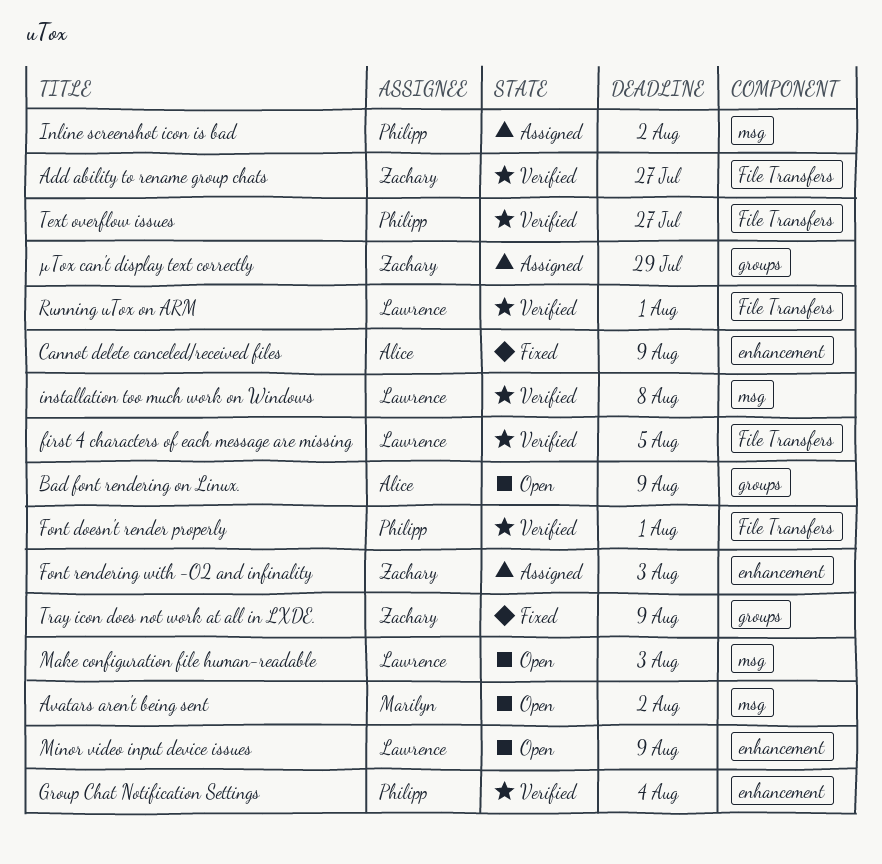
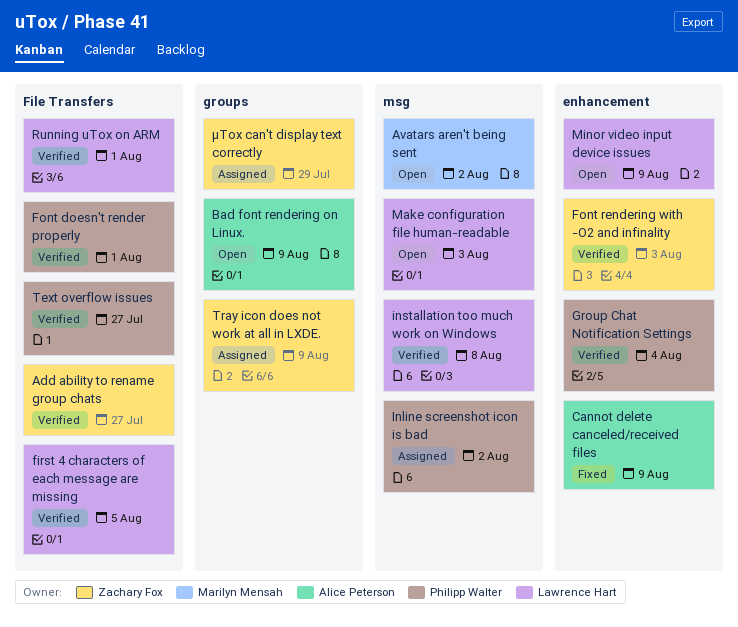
Font rendering with -O2 and infinality, status: Assigned -> Verified
Tray icon does not work at all in LXDE., status: Fixed -> Assigned

